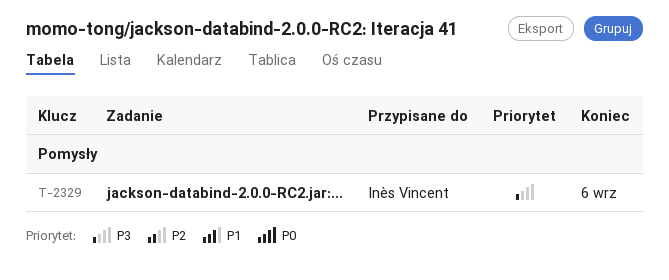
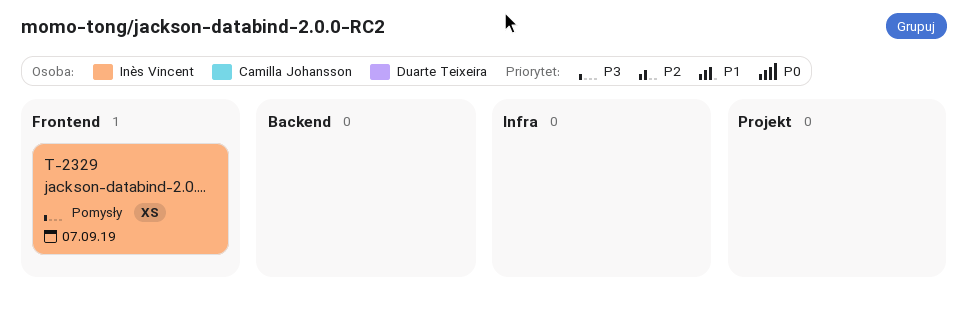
T-2329, due: Sep 6 -> Sep 7

